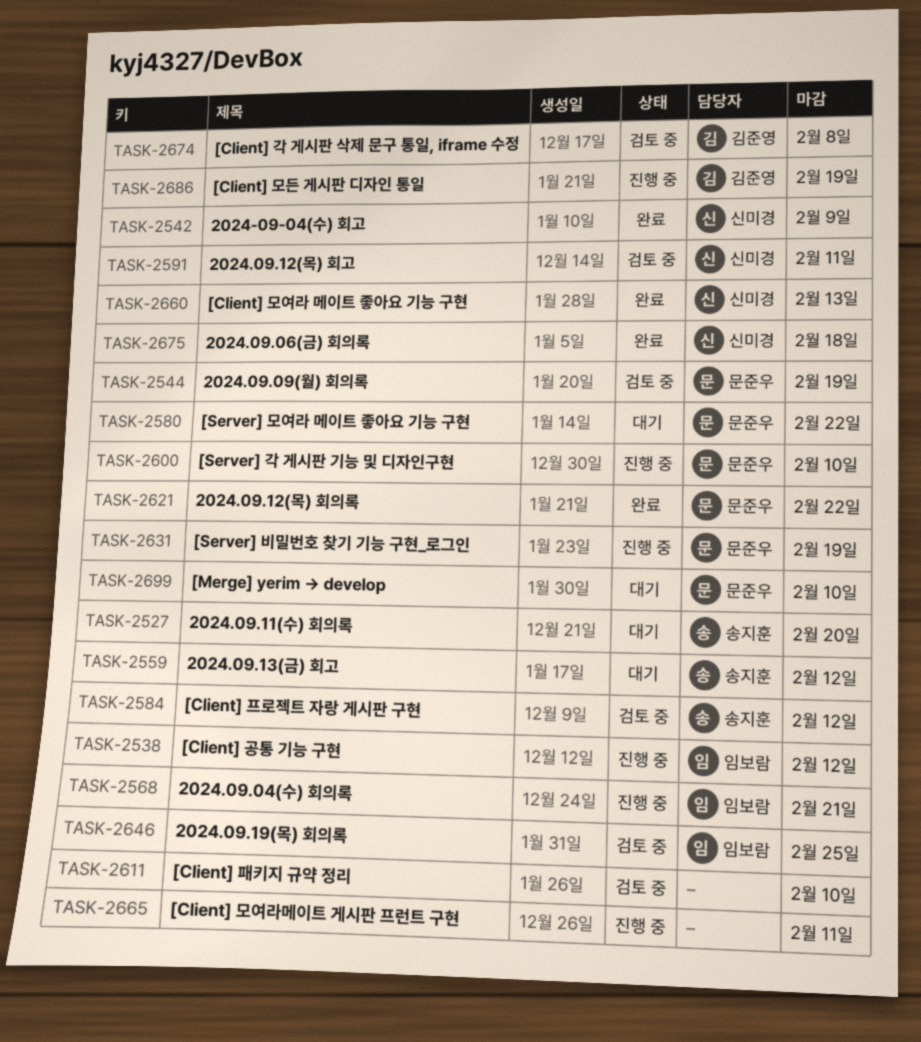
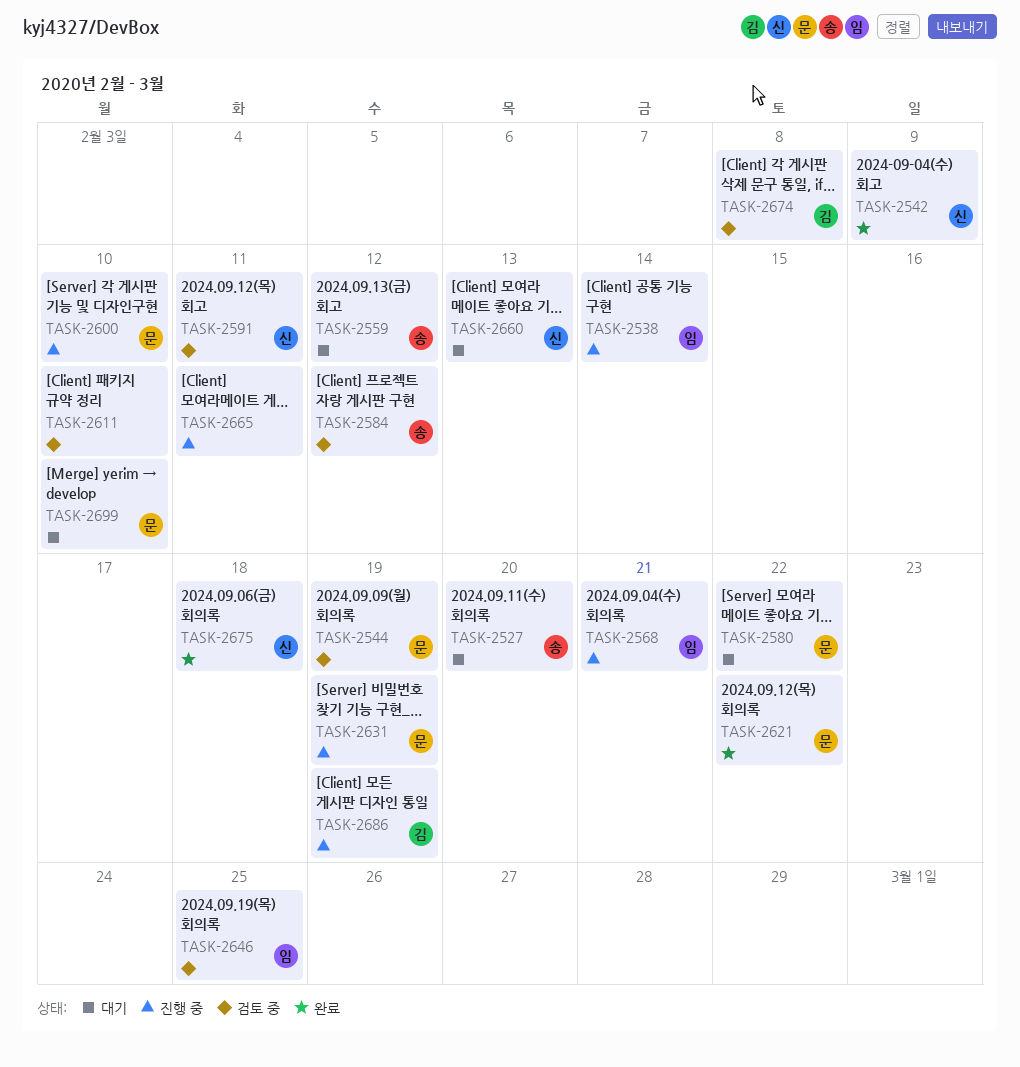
TASK-2538, due: Feb 12 -> Feb 14
TASK-2660, status: 완료 -> 대기

